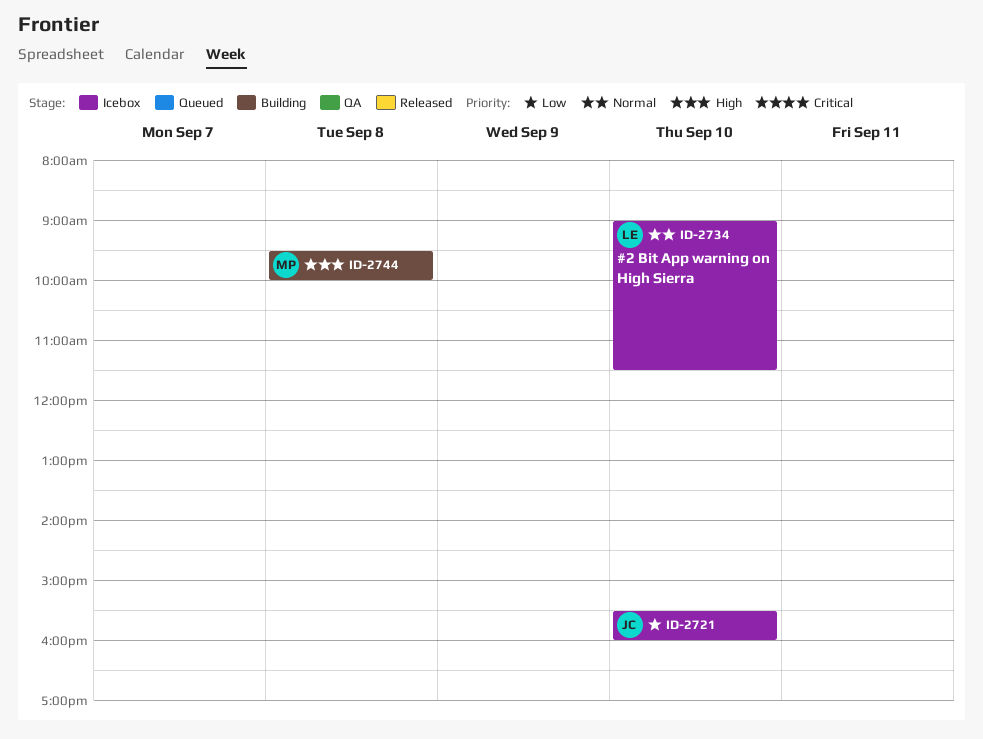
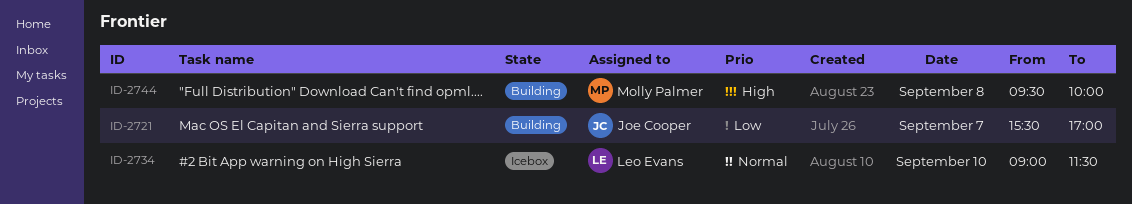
ID-2721, status: Icebox -> Building
ID-2721, day: Sep 10 -> Sep 7
ID-2721, ends: 16:00 -> 17:00

